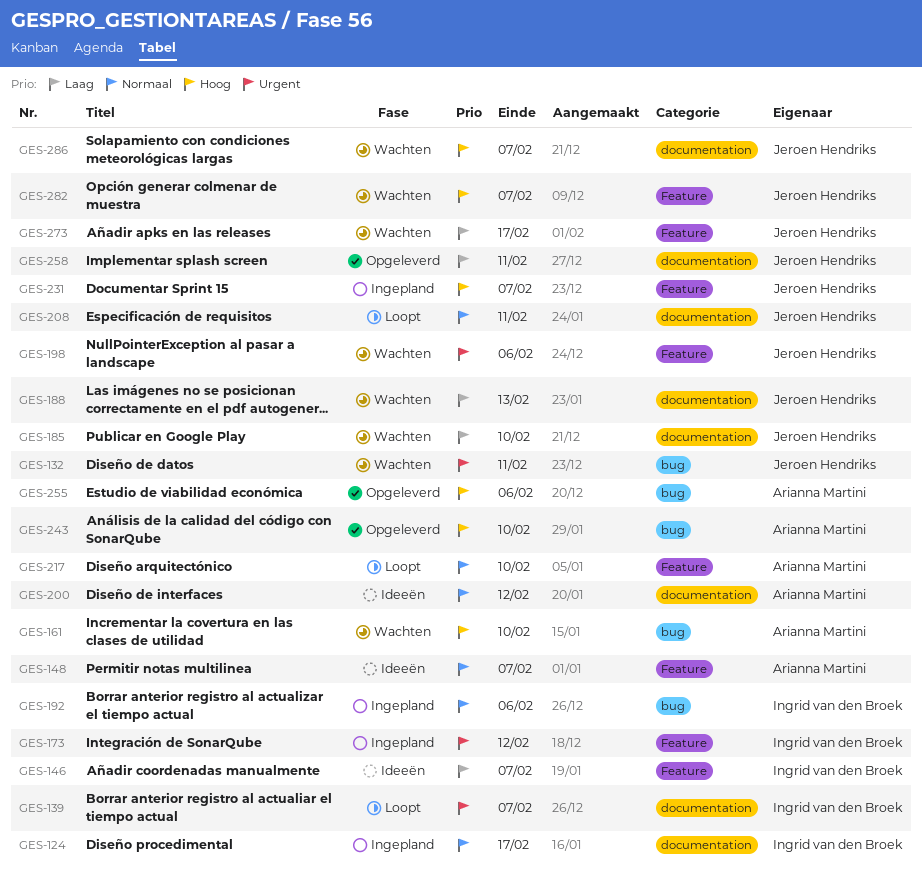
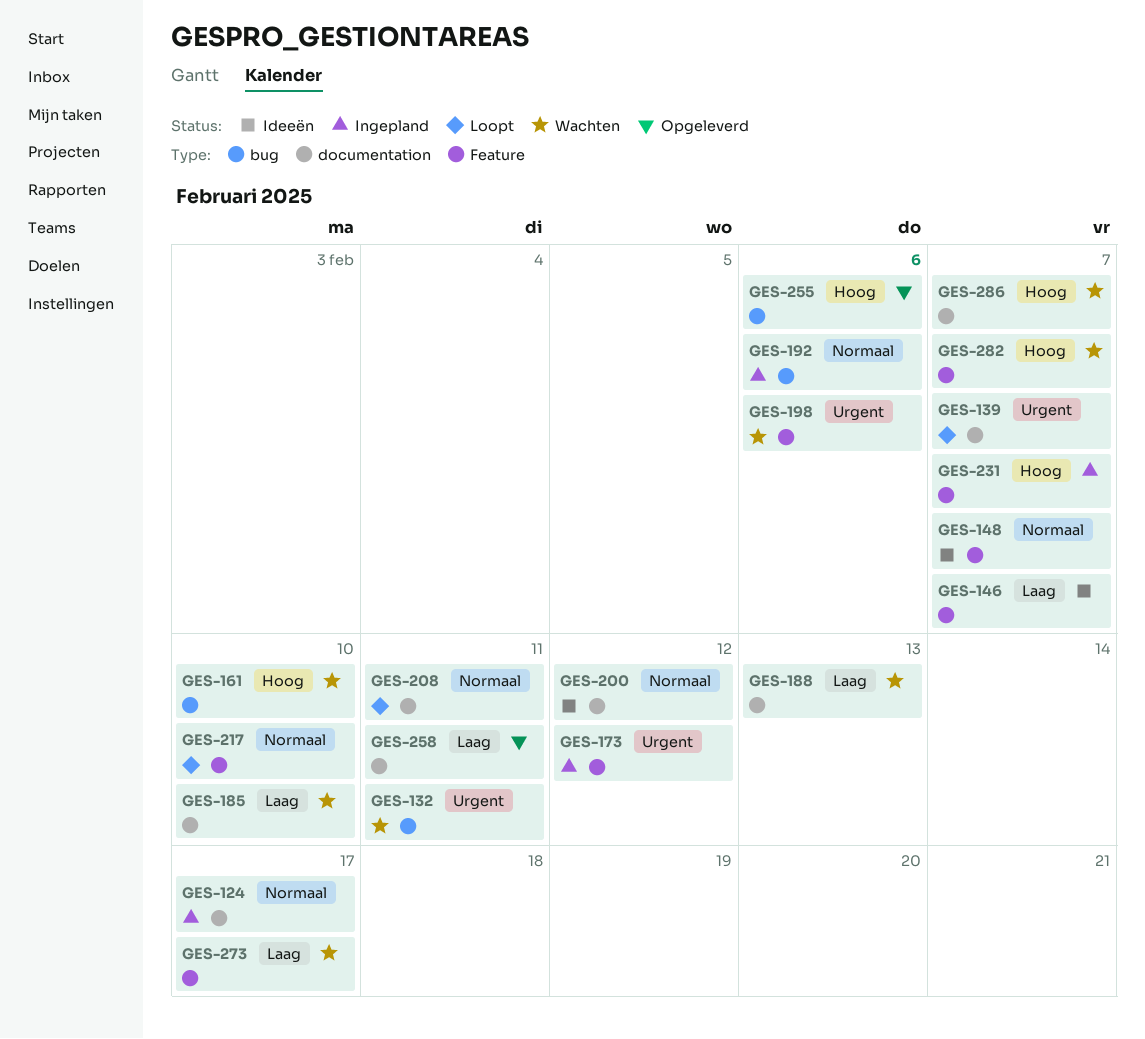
GES-243: present -> none

